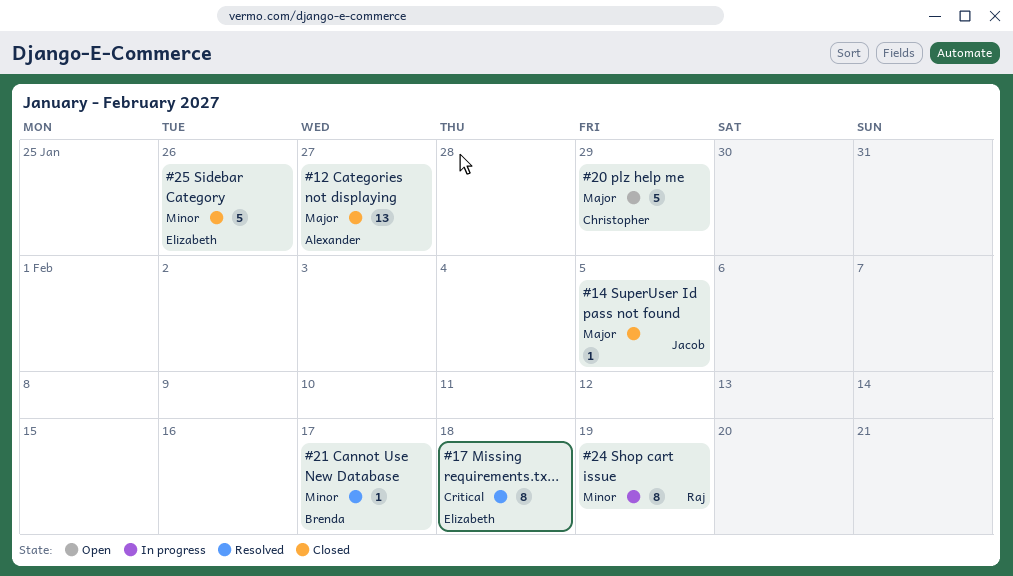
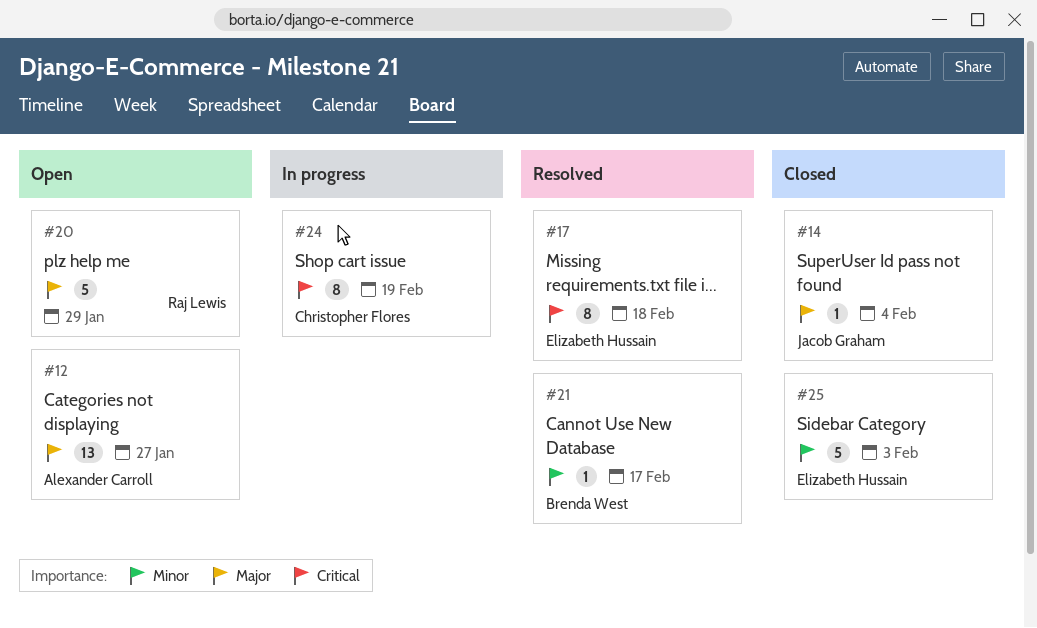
#12, status: Closed -> Open
#14, due: Feb 5 -> Feb 4
#20, owner: Christopher Flores -> Raj Lewis
#24, owner: Raj Lewis -> Christopher Flores
#24, priority: Minor -> Critical
#25, due: Jan 26 -> Feb 3

